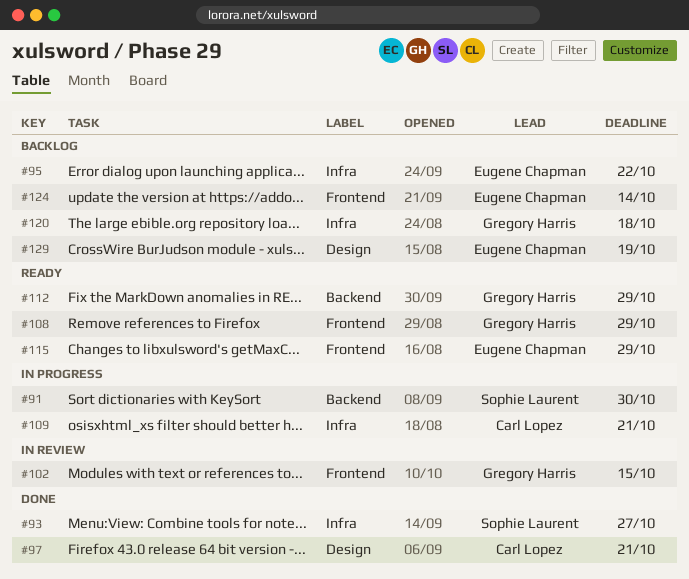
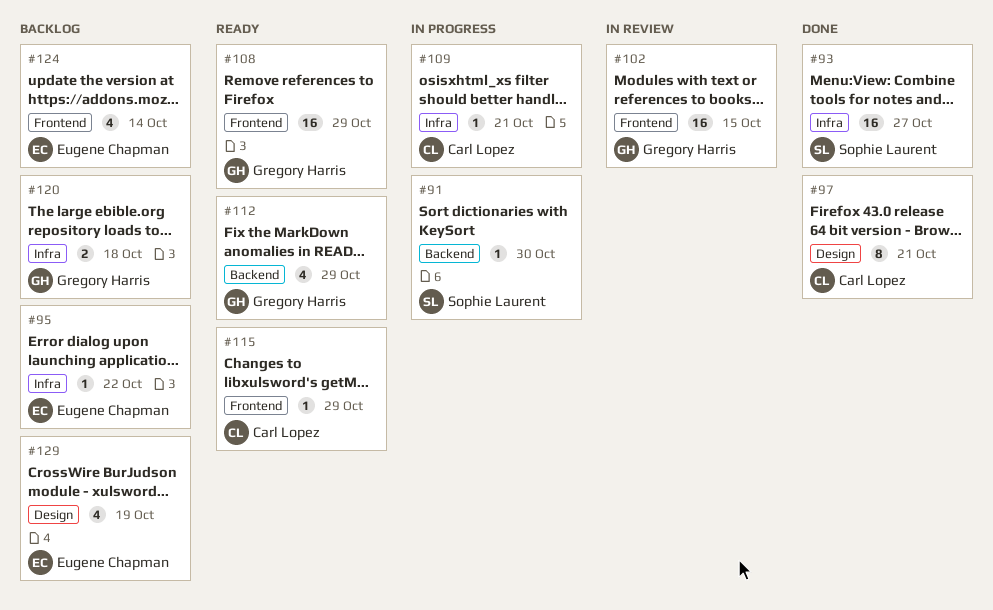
#115, owner: Eugene Chapman -> Carl Lopez

